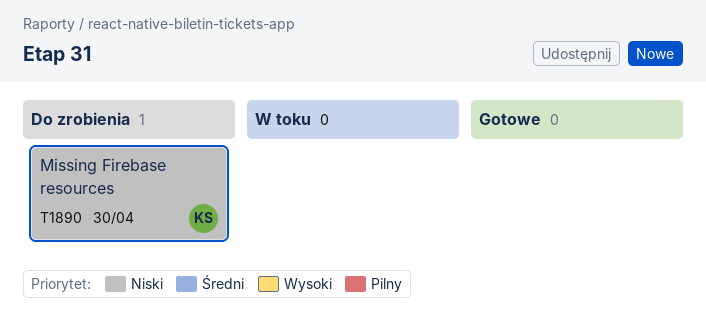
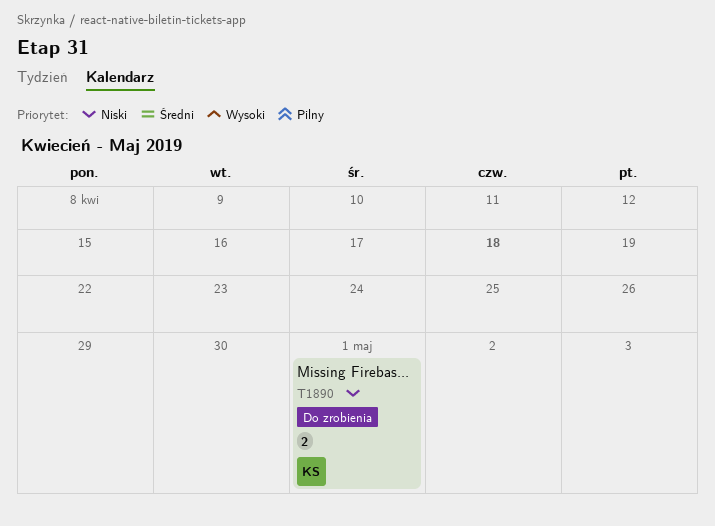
T1890, due: Apr 30 -> May 1

